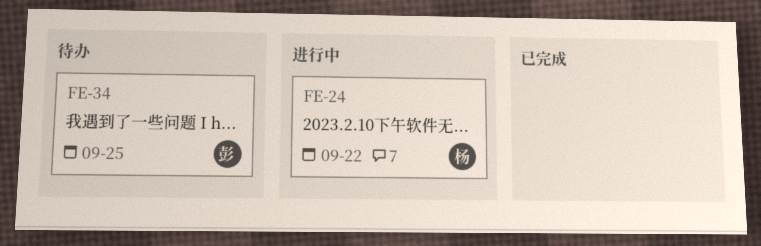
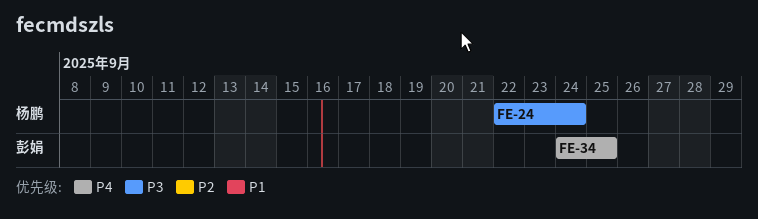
FE-24, due: Sep 22 -> Sep 24

